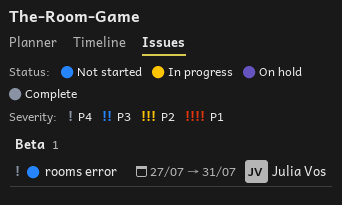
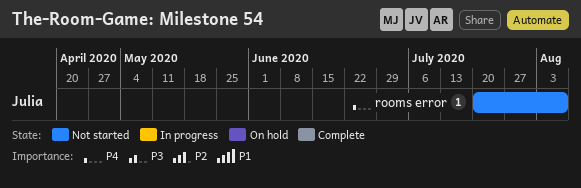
rooms error, start: Jul 27 -> Jul 20
rooms error, due: Jul 31 -> Aug 7

